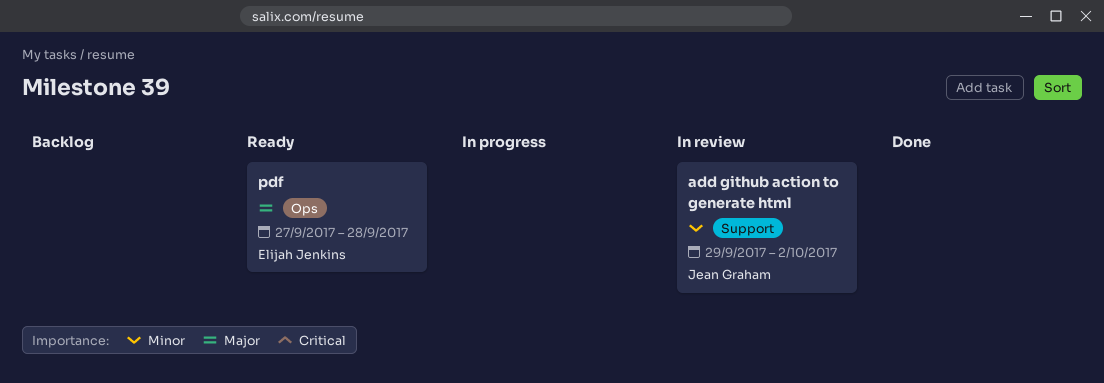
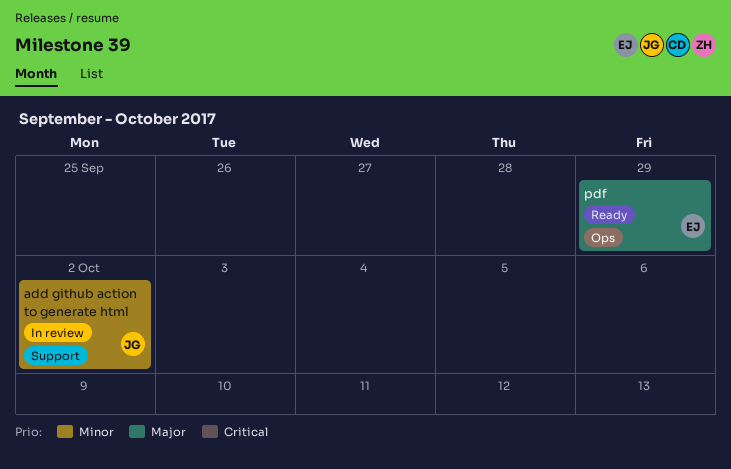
pdf, due: Sep 28 -> Sep 29

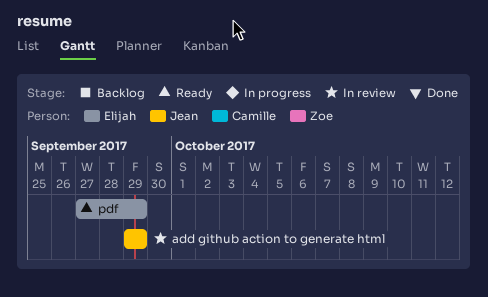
add github action to generate html, due: Oct 2 -> Sep 29

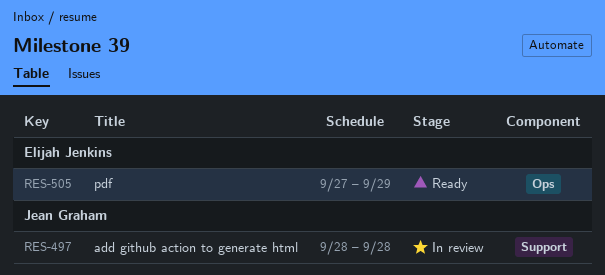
add github action to generate html, start: Sep 29 -> Sep 28
add github action to generate html, due: Sep 29 -> Sep 28

